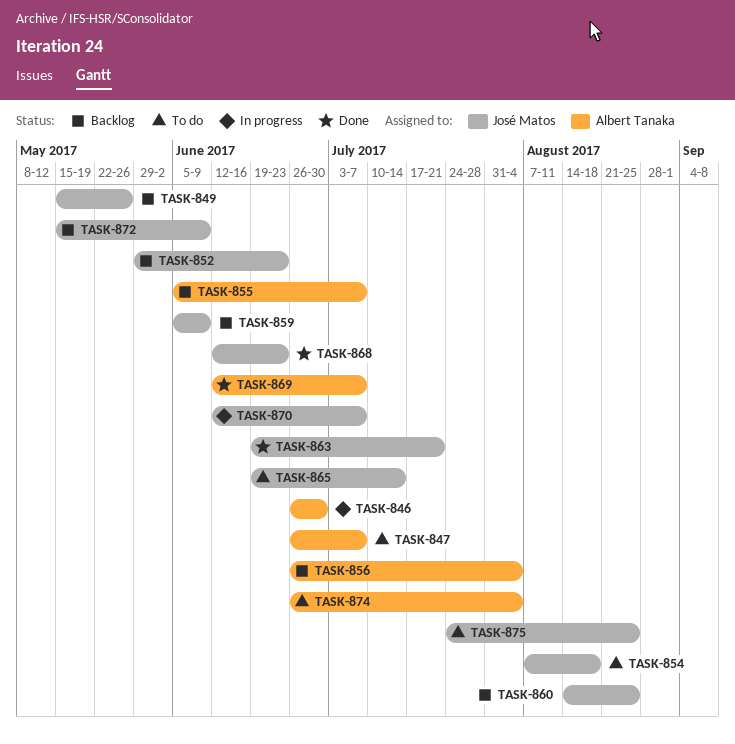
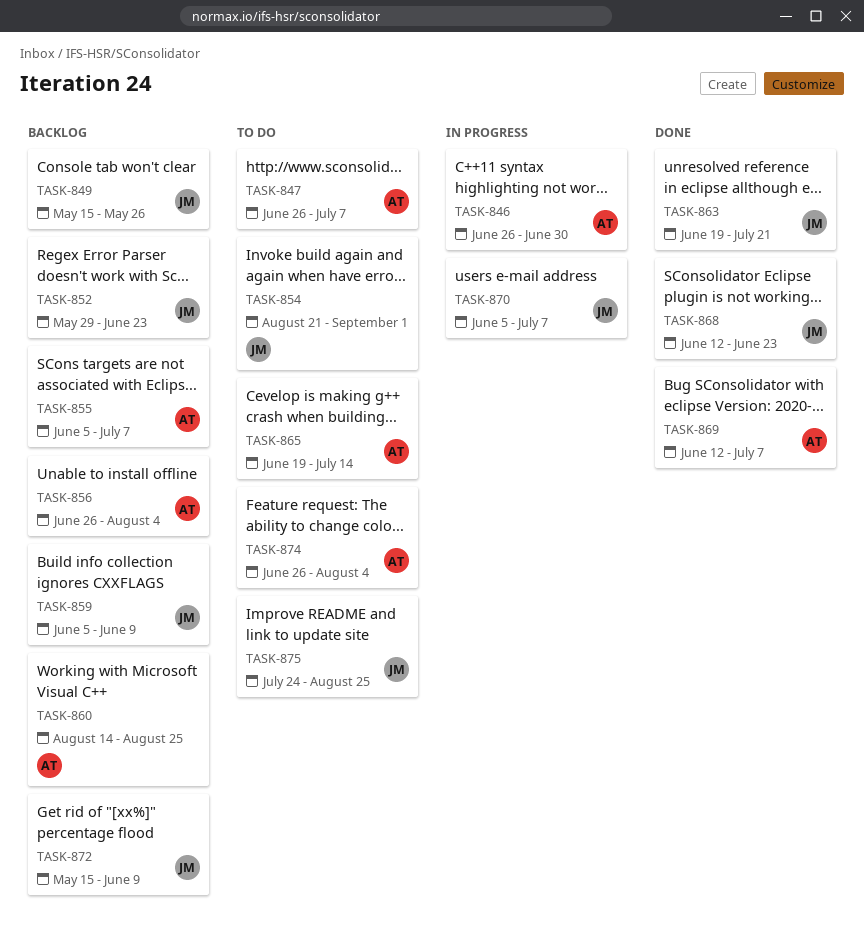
TASK-854, start: Aug 7 -> Aug 21
TASK-854, due: Aug 18 -> Sep 1
TASK-860, owner: José Matos -> Albert Tanaka
TASK-865, owner: José Matos -> Albert Tanaka
TASK-870, start: Jun 12 -> Jun 5

